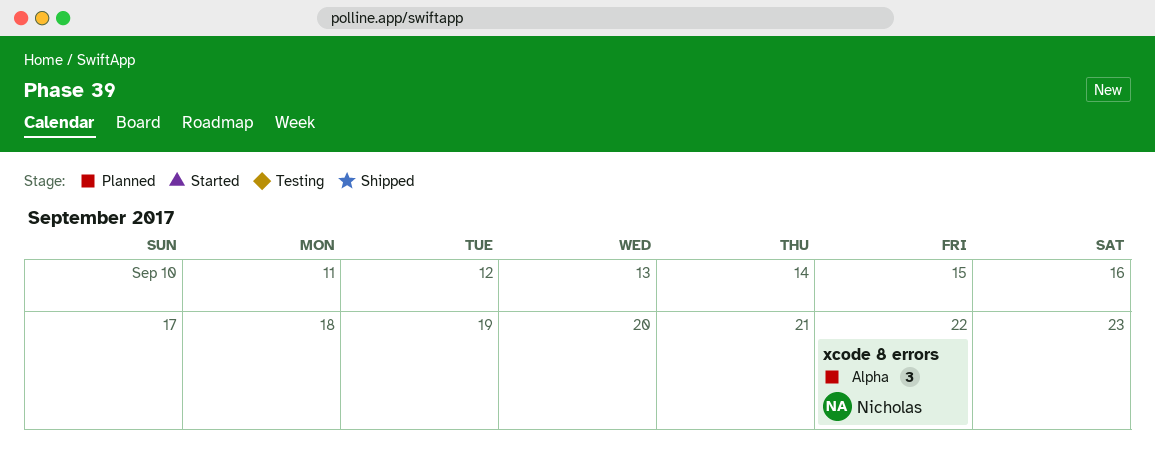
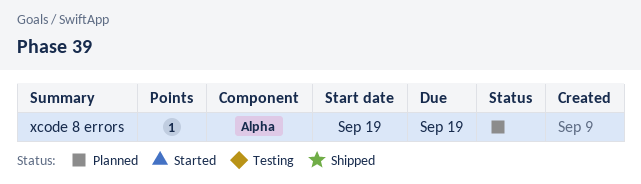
xcode 8 errors, estimate: 3 -> 1
xcode 8 errors, due: Sep 22 -> Sep 19

